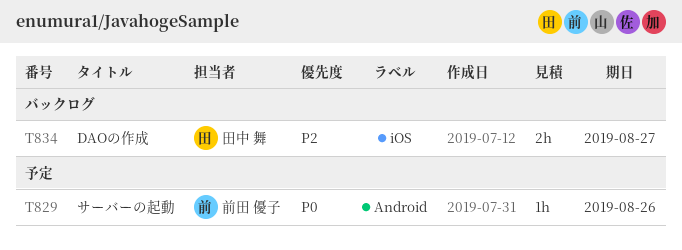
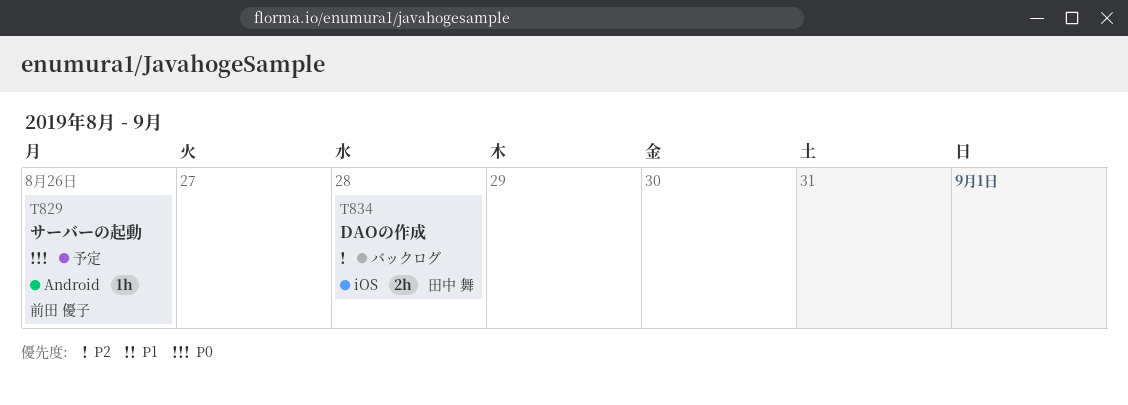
T834, due: Aug 27 -> Aug 28

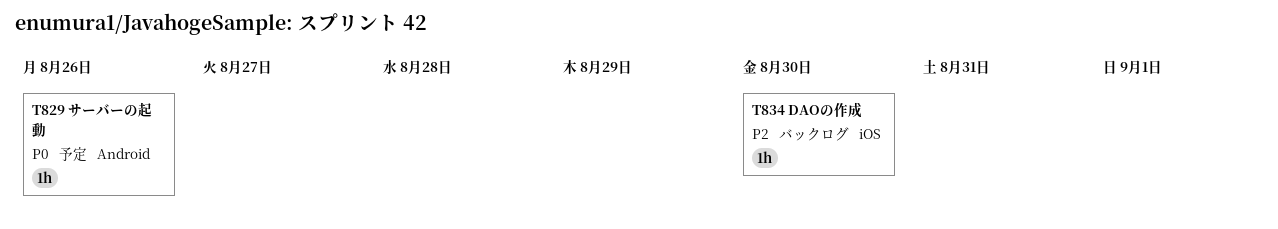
T834, estimate: 2h -> 1h
T834, due: Aug 28 -> Aug 30

